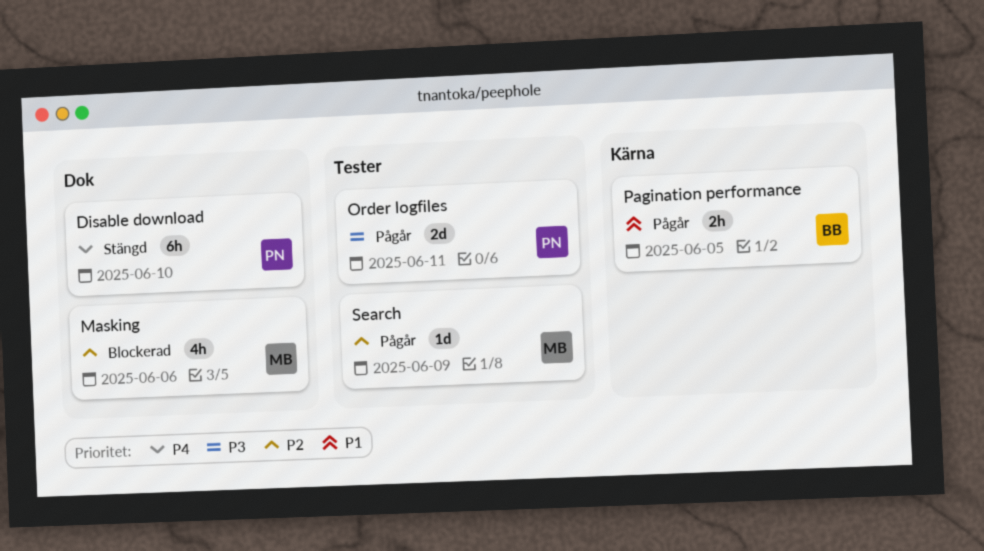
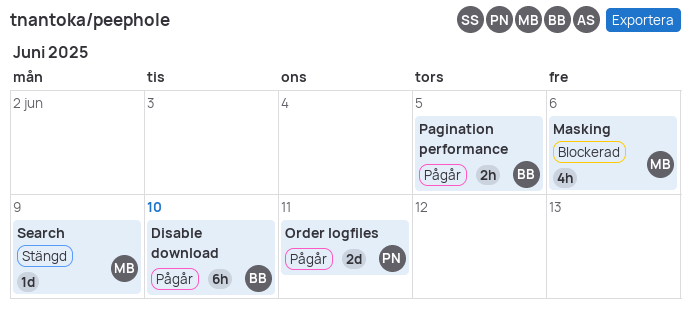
Disable download, status: Stängd -> Pågår
Disable download, owner: PN -> BB
Search, status: Pågår -> Stängd

